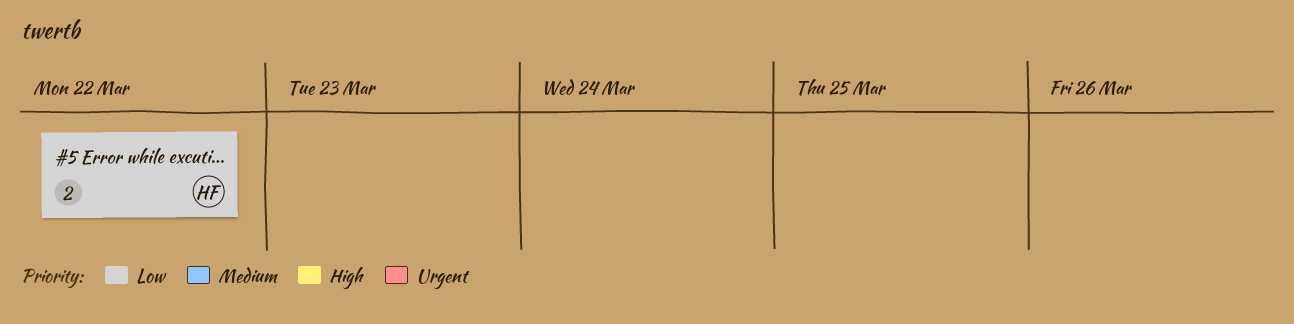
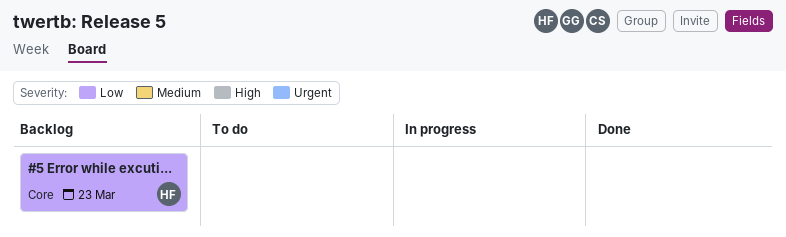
#5, due: Mar 22 -> Mar 23

